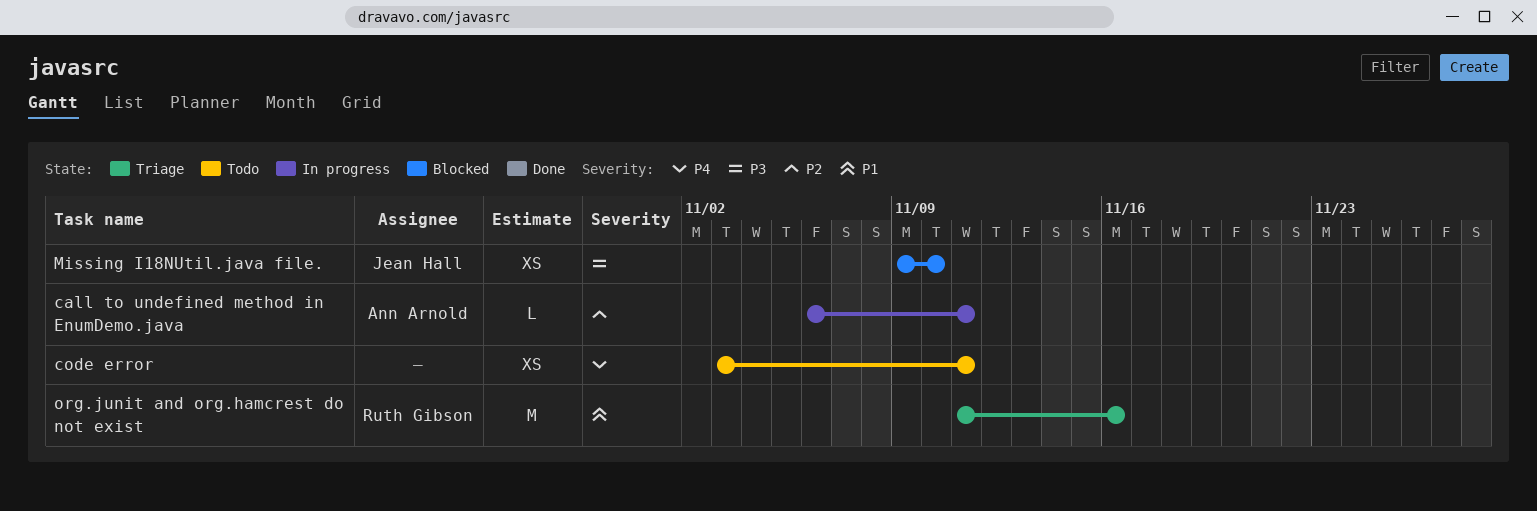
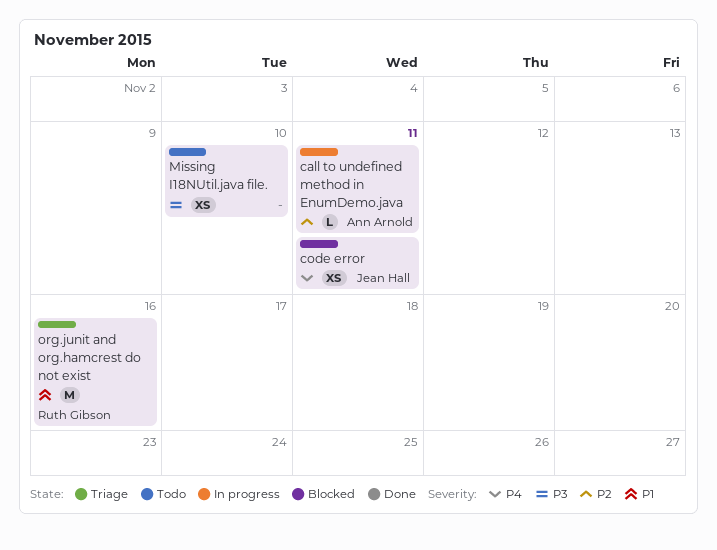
code error, status: Todo -> Blocked
code error, owner: none -> Jean Hall
Missing I18NUtil.java file., status: Blocked -> Todo
Missing I18NUtil.java file., owner: Jean Hall -> none

